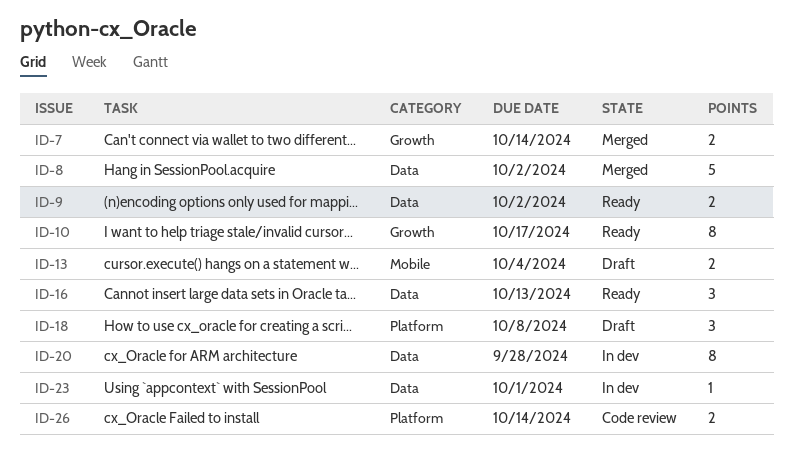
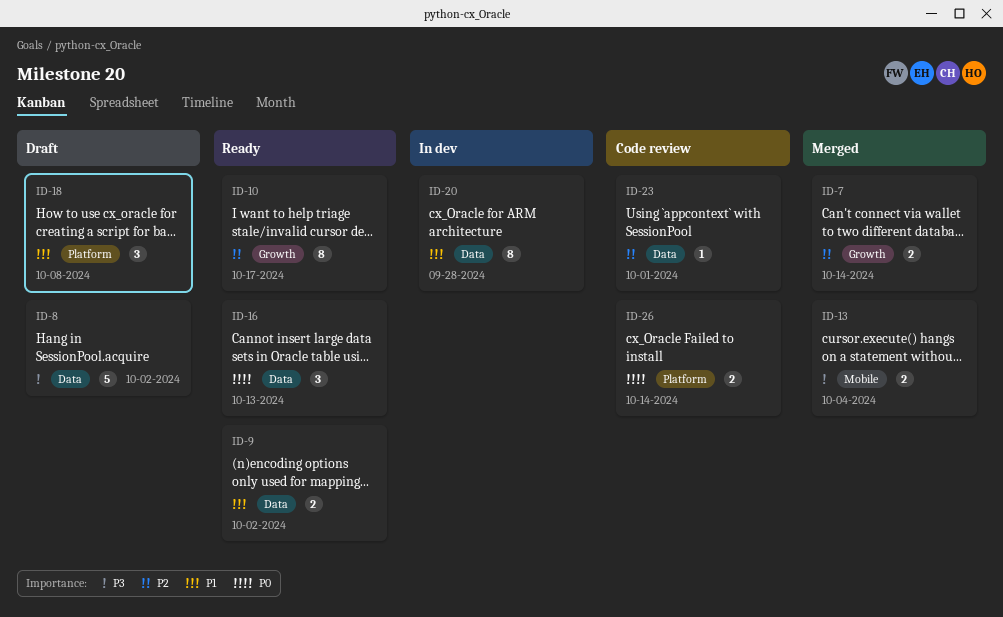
ID-8, status: Merged -> Draft
ID-13, status: Draft -> Merged
ID-23, status: In dev -> Code review

